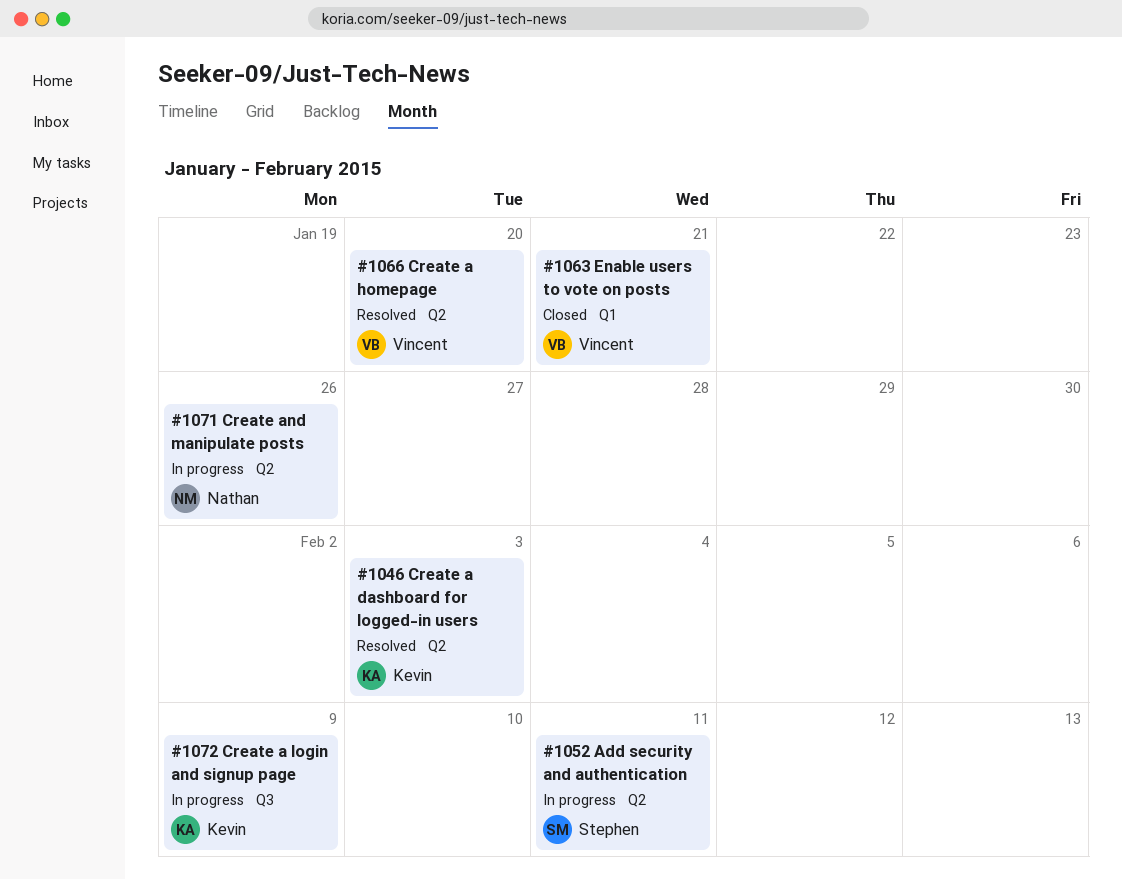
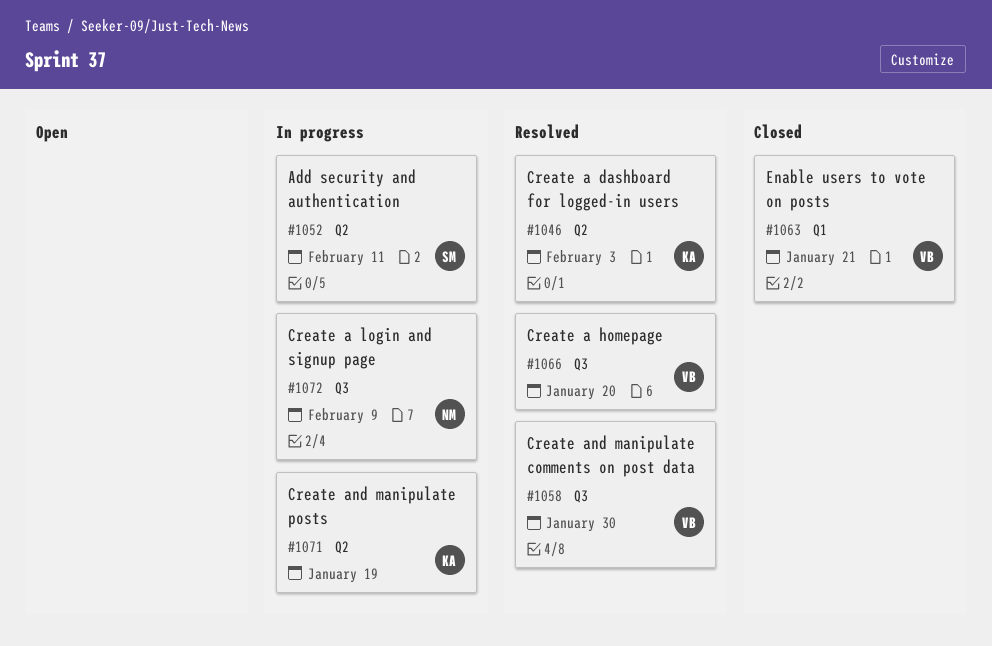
#1058: none -> present
#1066, label: Q2 -> Q3
#1071, owner: Nathan -> Kevin
#1071, due: Jan 26 -> Jan 19
#1072, owner: Kevin -> Nathan

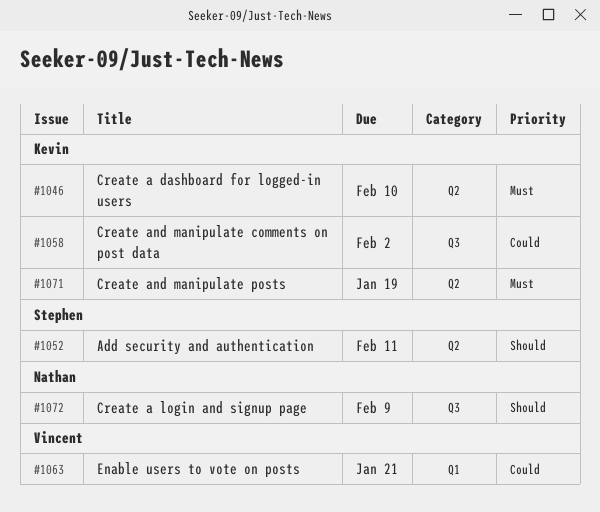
#1046, due: Feb 3 -> Feb 10
#1058, owner: Vincent -> Kevin
#1058, due: Jan 30 -> Feb 2
#1066: present -> none

